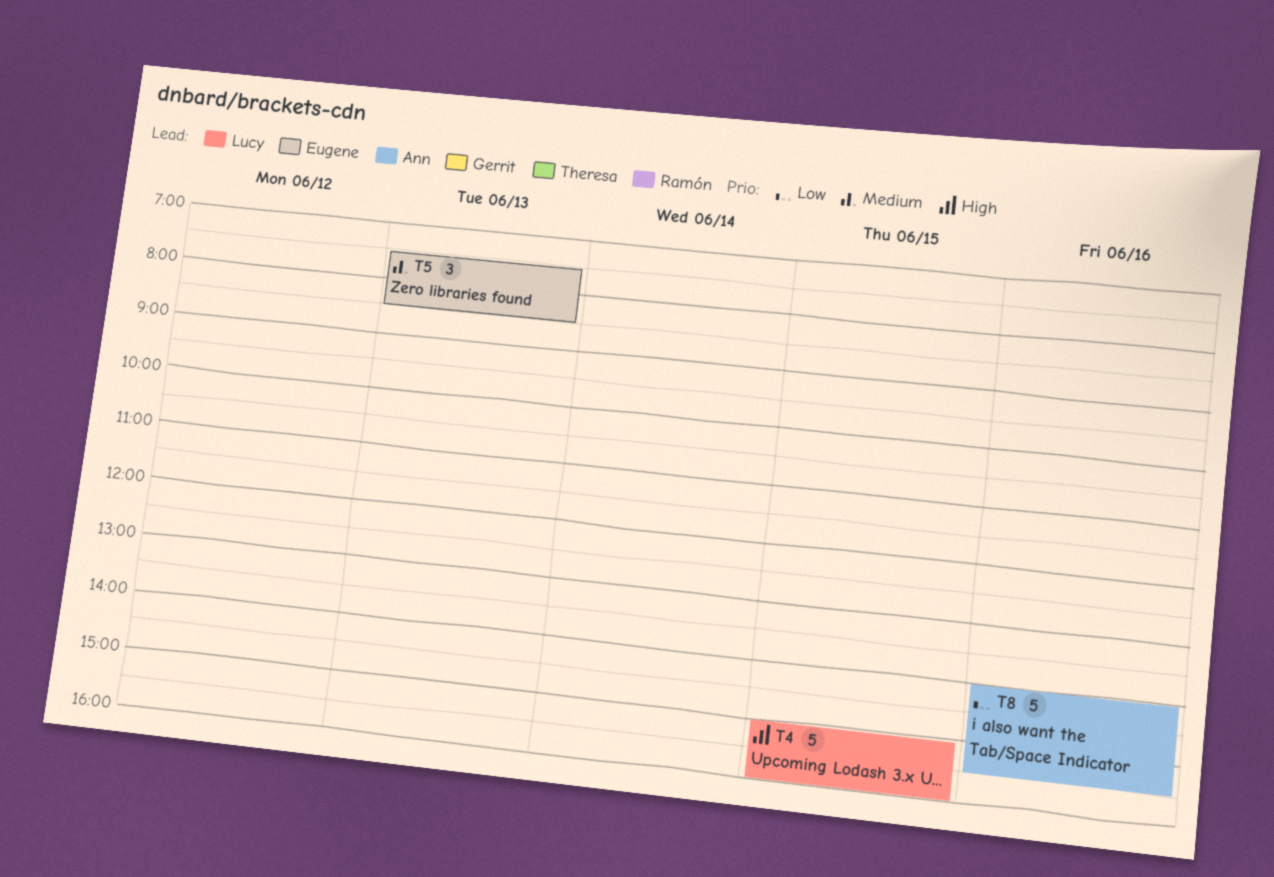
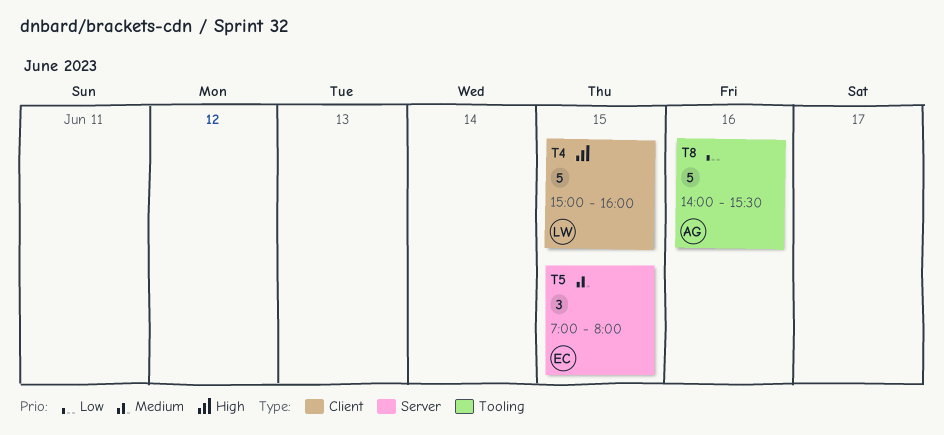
T5, day: Jun 13 -> Jun 15
T5, begins: 07:30 -> 07:00
T5, ends: 08:30 -> 08:00

